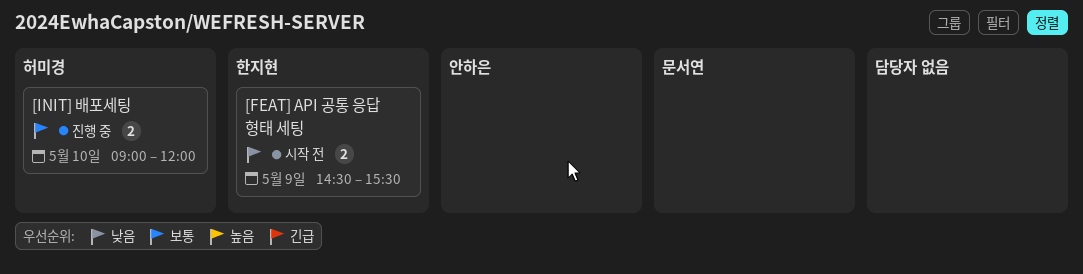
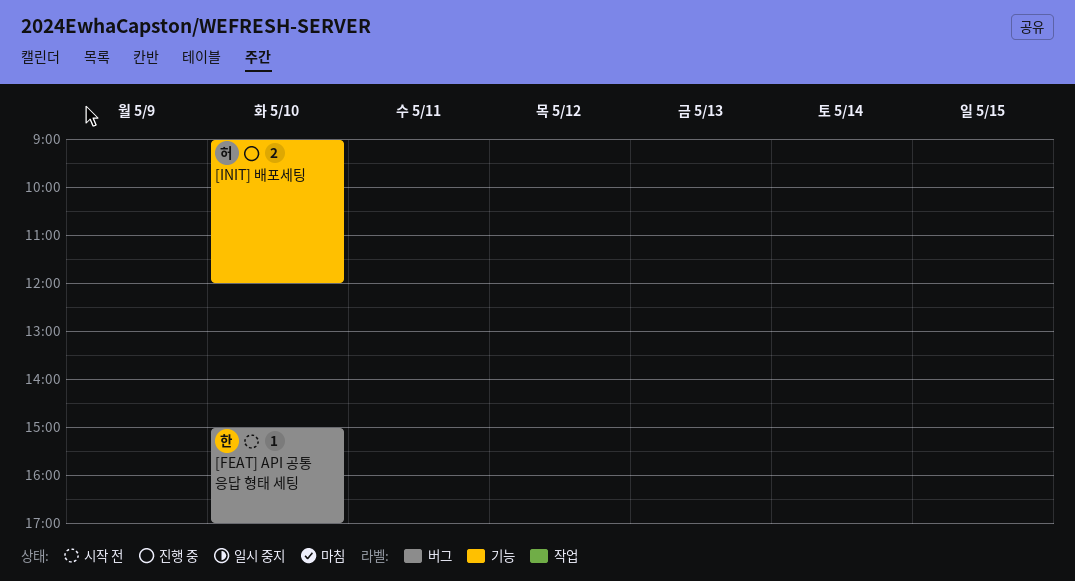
[FEAT] API 공통 응답 형태 세팅, estimate: 2 -> 1
[FEAT] API 공통 응답 형태 세팅, day: May 9 -> May 10
[FEAT] API 공통 응답 형태 세팅, begins: 14:30 -> 15:00
[FEAT] API 공통 응답 형태 세팅, ends: 15:30 -> 17:00

